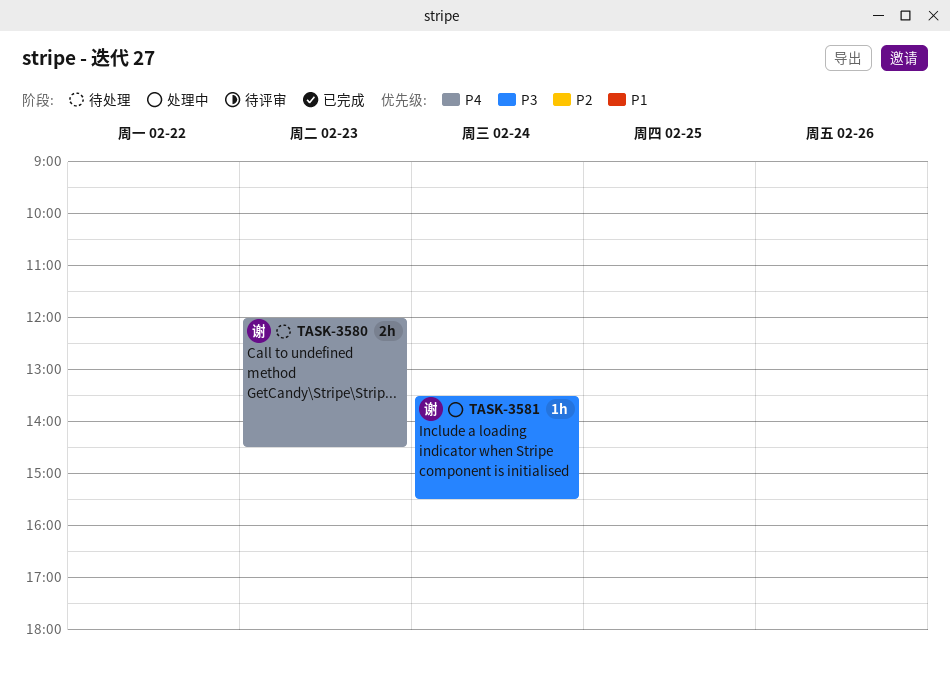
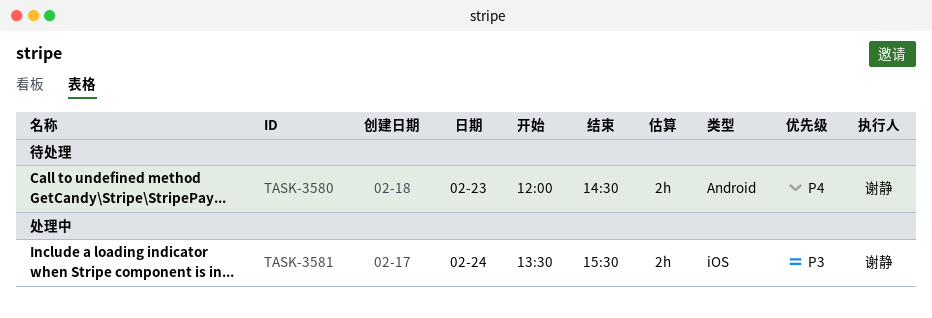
TASK-3581, estimate: 1h -> 2h

